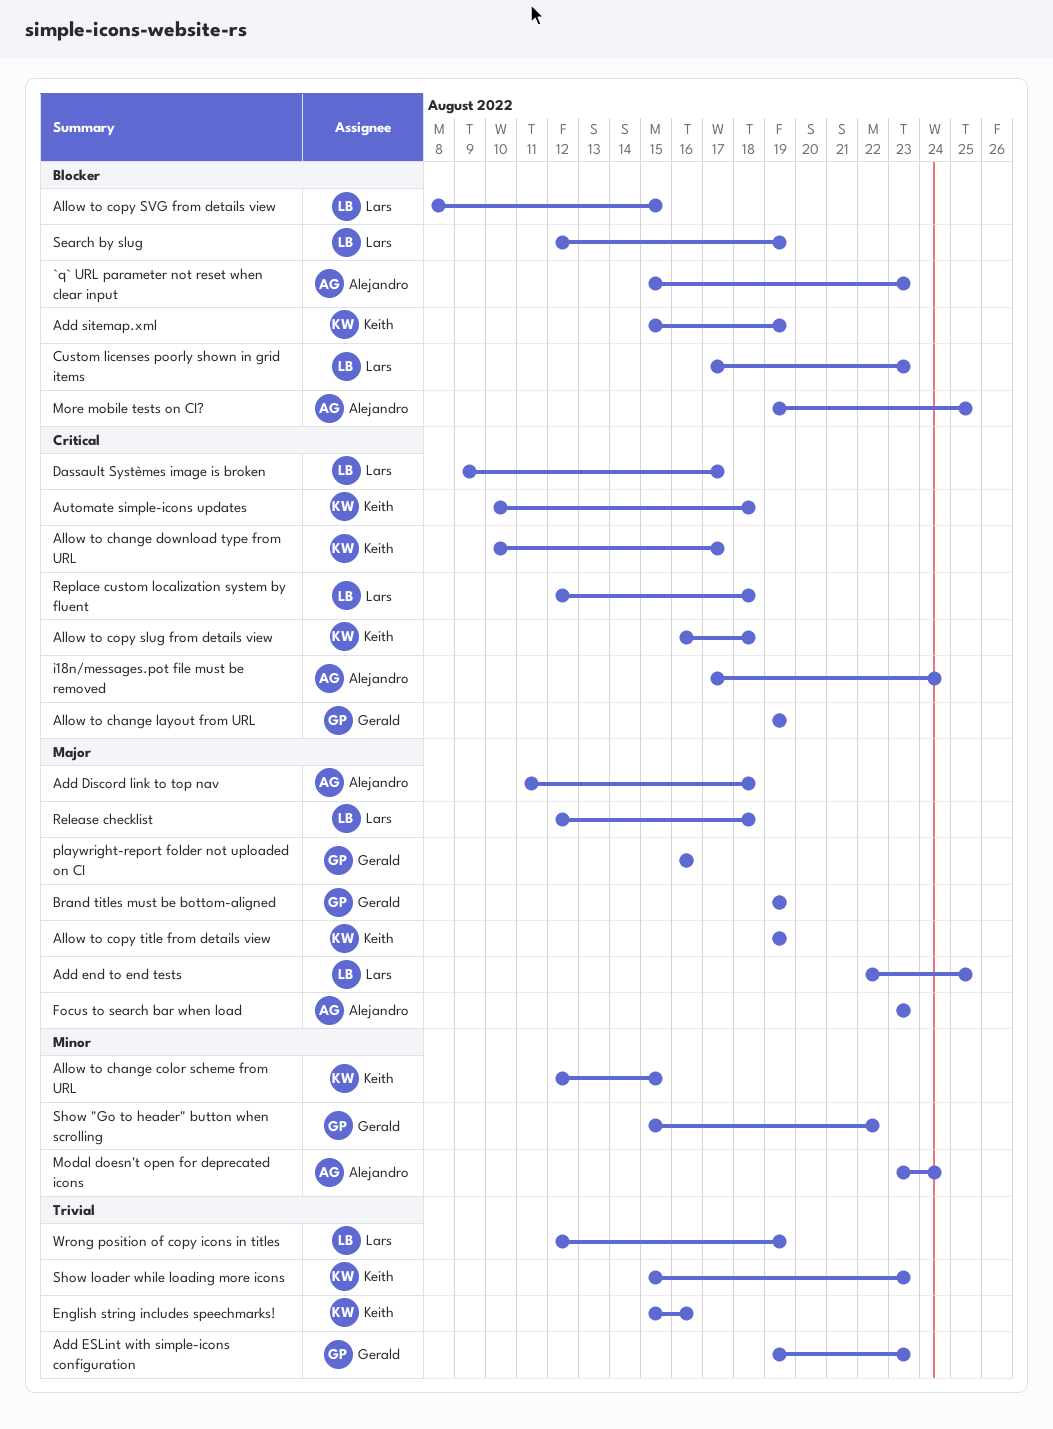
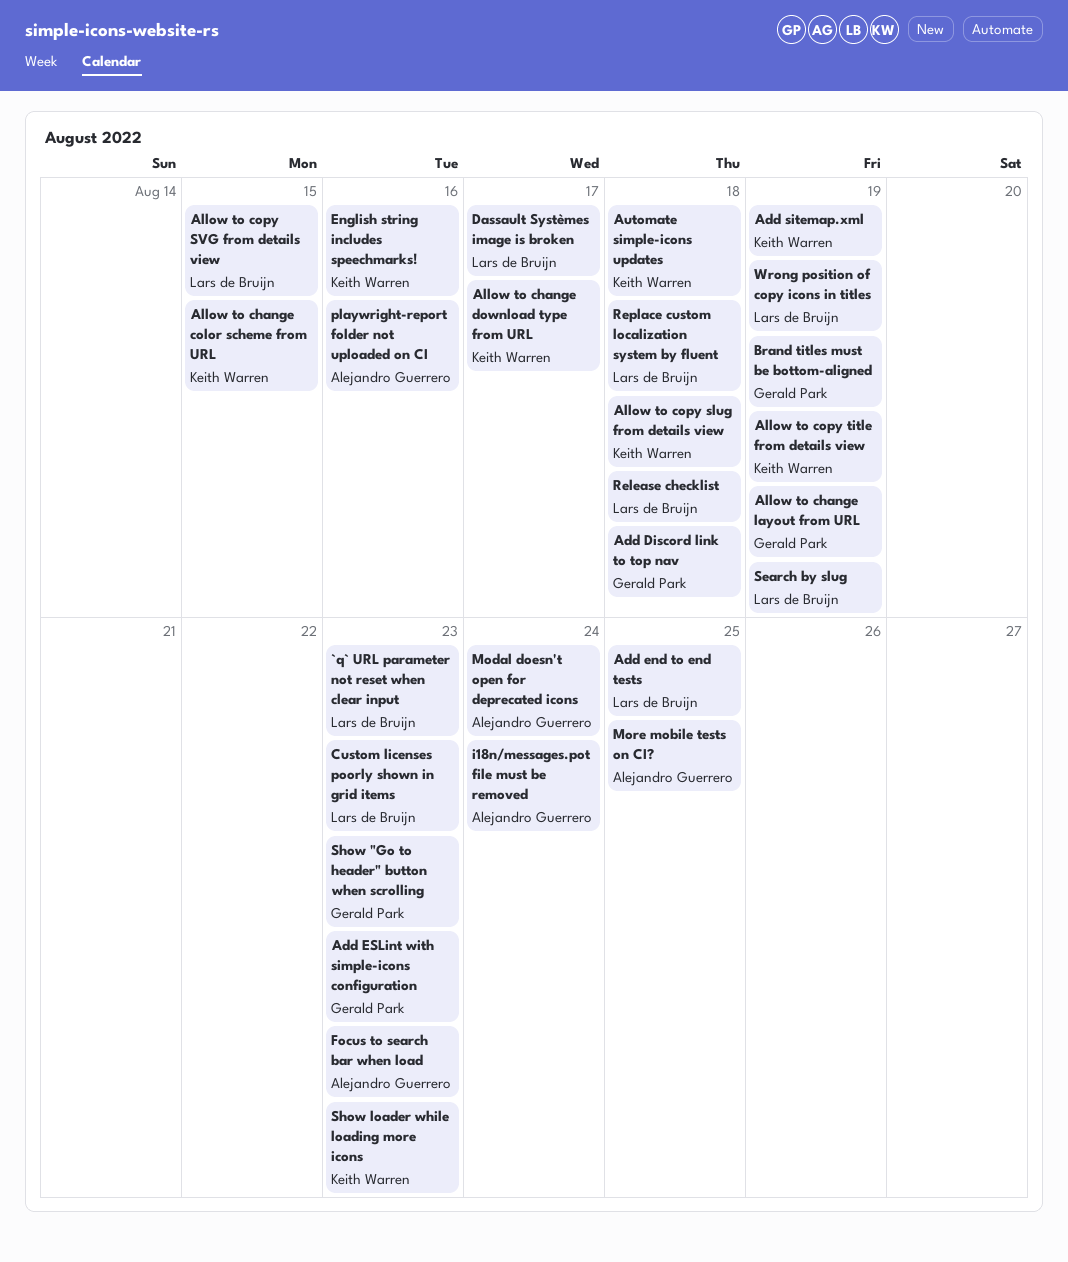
`q` URL parameter not reset when clear input, owner: Alejandro Guerrero -> Lars de Bruijn
Add Discord link to top nav, owner: Alejandro Guerrero -> Gerald Park
playwright-report folder not uploaded on CI, owner: Gerald Park -> Alejandro Guerrero
Show "Go to header" button when scrolling, due: Aug 22 -> Aug 23

